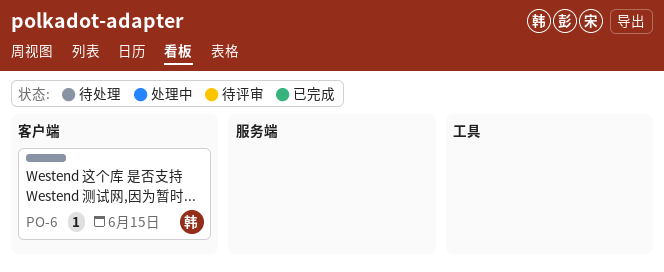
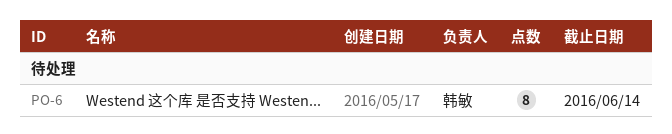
PO-6, estimate: 1 -> 8
PO-6, due: Jun 15 -> Jun 14

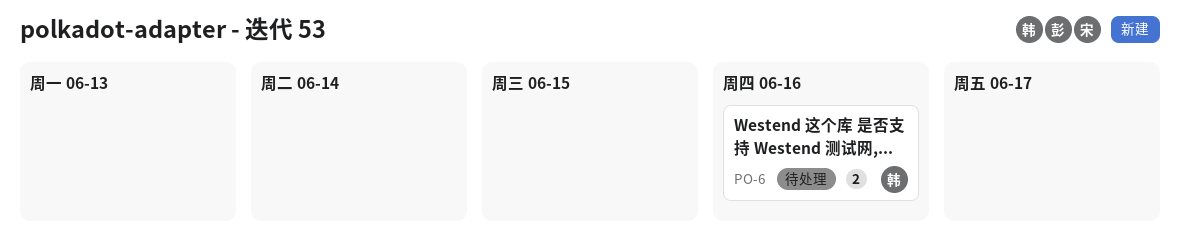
PO-6, estimate: 8 -> 2
PO-6, due: Jun 14 -> Jun 16

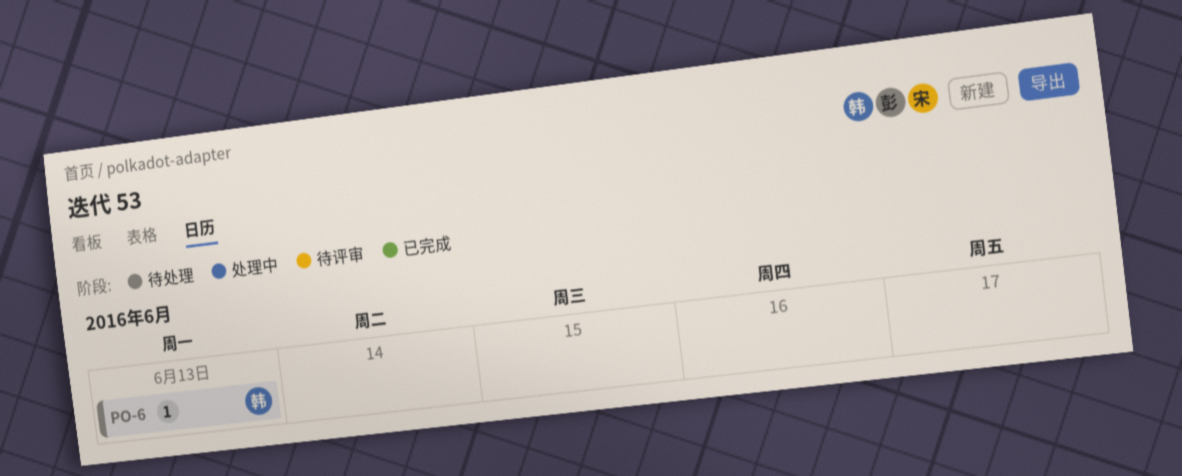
PO-6, estimate: 2 -> 1
PO-6, due: Jun 16 -> Jun 13

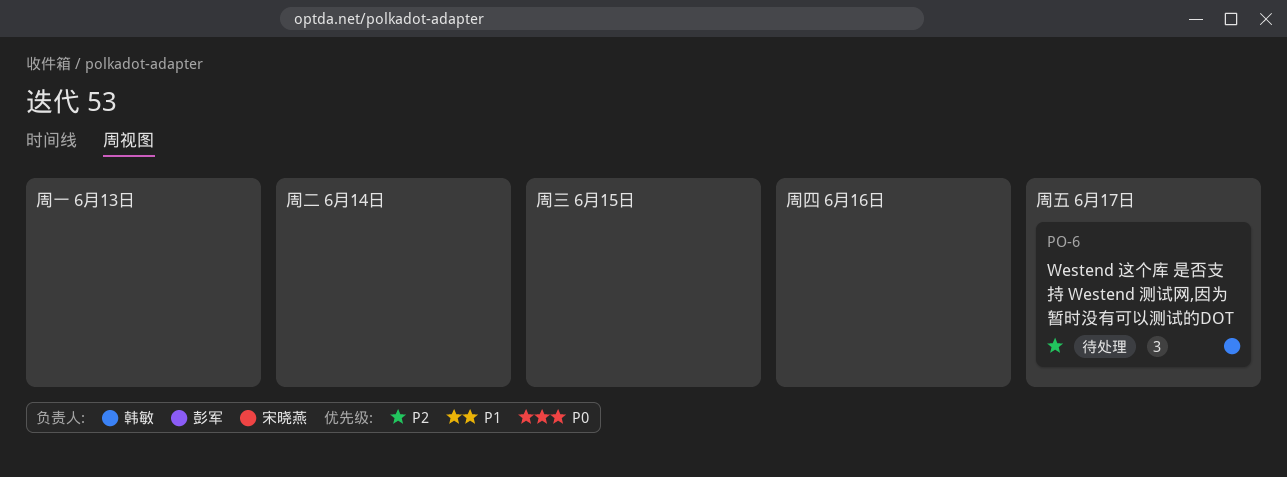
PO-6, estimate: 1 -> 3
PO-6, due: Jun 13 -> Jun 17

